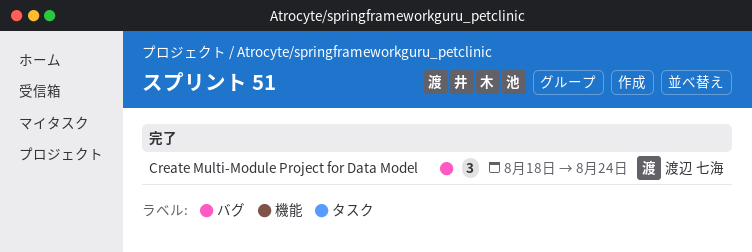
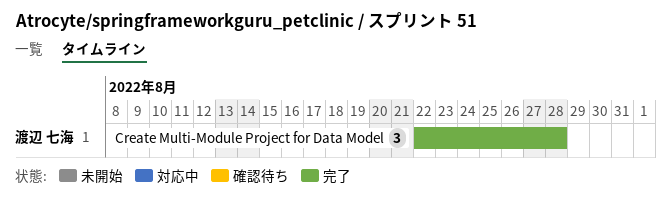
Create Multi-Module Project for Data Model, start: Aug 18 -> Aug 22
Create Multi-Module Project for Data Model, due: Aug 24 -> Aug 28

